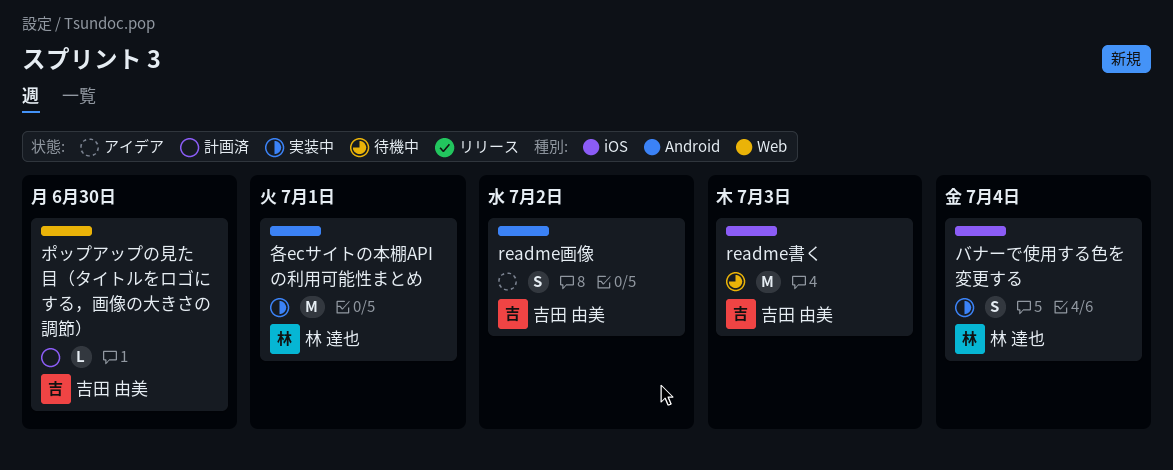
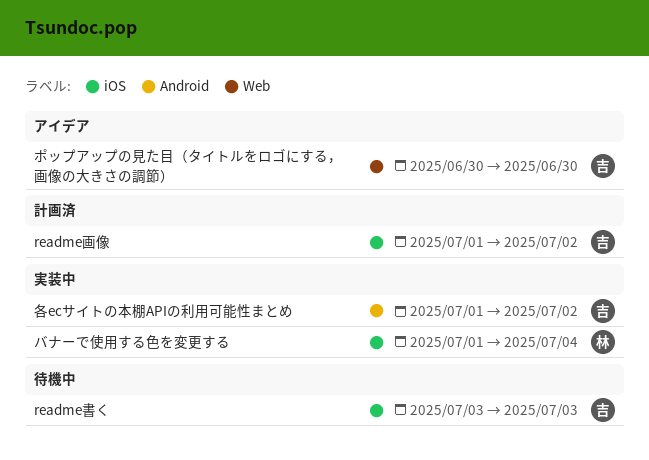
readme画像, status: アイデア -> 計画済
readme画像, label: Android -> iOS
ポップアップの見た目（タイトルをロゴにする，画像の大きさの調節）, status: 計画済 -> アイデア
各ecサイトの本棚APIの利用可能性まとめ, owner: 林 達也 -> 吉田 由美
各ecサイトの本棚APIの利用可能性まとめ, due: Jul 1 -> Jul 2

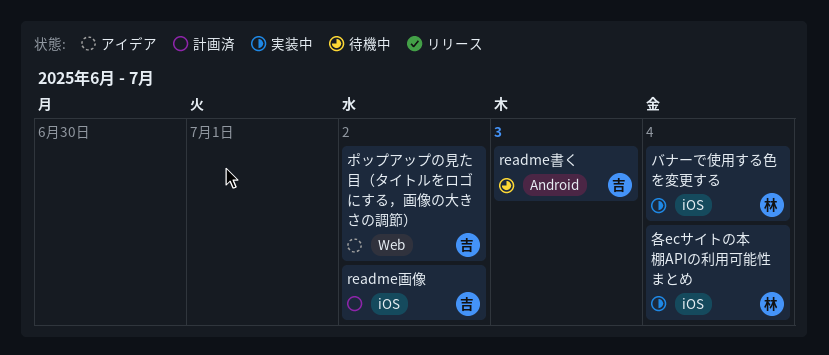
readme書く, label: iOS -> Android
ポップアップの見た目（タイトルをロゴにする，画像の大きさの調節）, due: Jun 30 -> Jul 2
各ecサイトの本棚APIの利用可能性まとめ, owner: 吉 -> 林
各ecサイトの本棚APIの利用可能性まとめ, label: Android -> iOS
各ecサイトの本棚APIの利用可能性まとめ, due: Jul 2 -> Jul 4

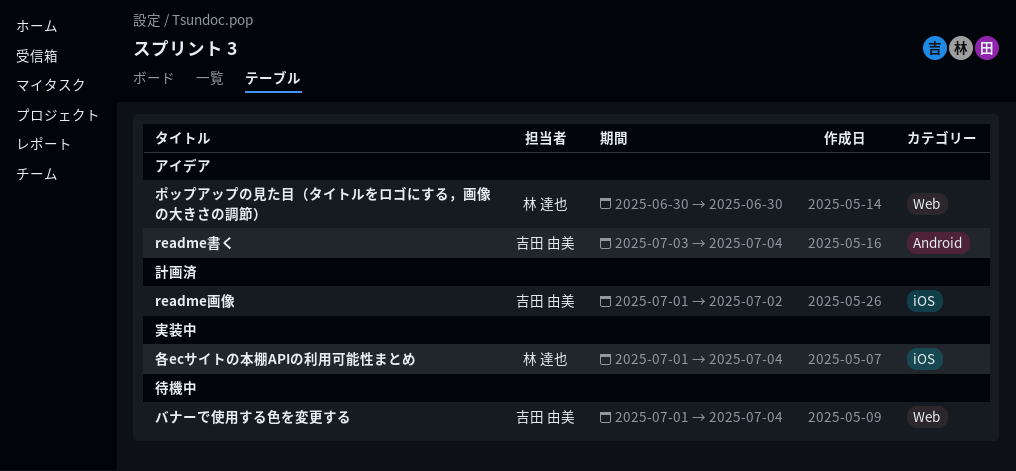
readme書く, status: 待機中 -> アイデア
readme書く, due: Jul 3 -> Jul 4
バナーで使用する色を変更する, status: 実装中 -> 待機中
バナーで使用する色を変更する, owner: 林 達也 -> 吉田 由美
バナーで使用する色を変更する, label: iOS -> Web
ポップアップの見た目（タイトルをロゴにする，画像の大きさの調節）, owner: 吉田 由美 -> 林 達也
ポップアップの見た目（タイトルをロゴにする，画像の大きさの調節）, due: Jul 2 -> Jun 30

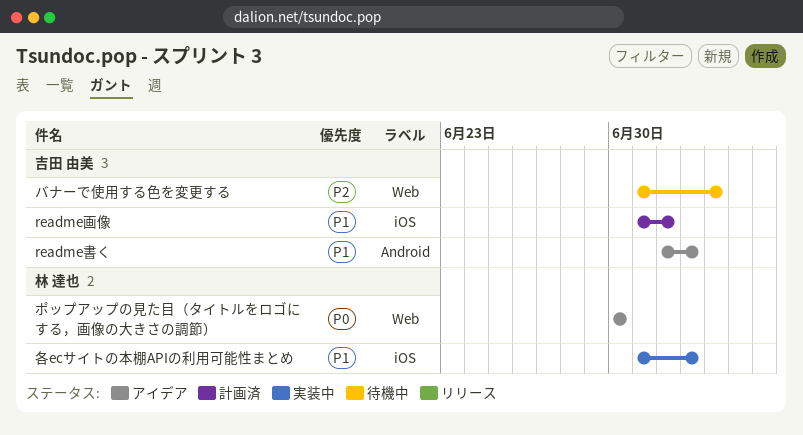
readme書く, start: Jul 3 -> Jul 2
readme書く, due: Jul 4 -> Jul 3
各ecサイトの本棚APIの利用可能性まとめ, due: Jul 4 -> Jul 3

